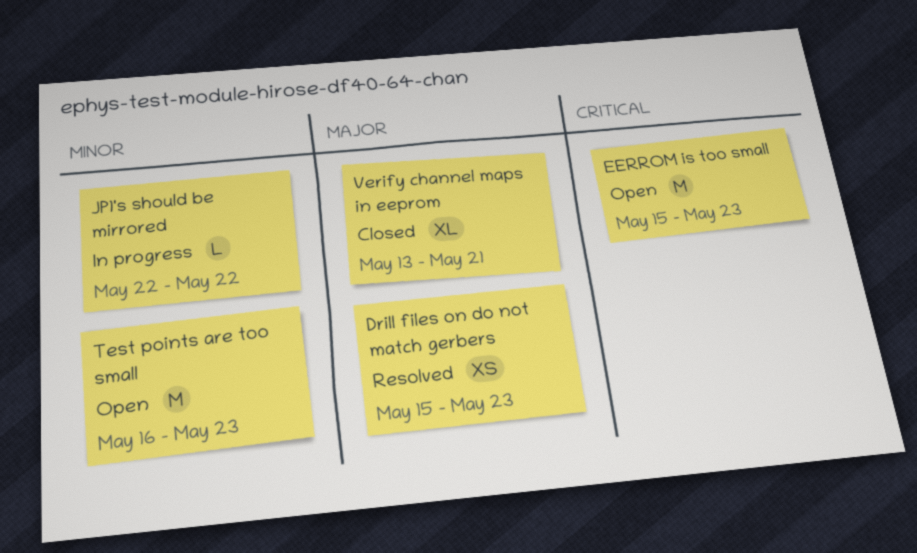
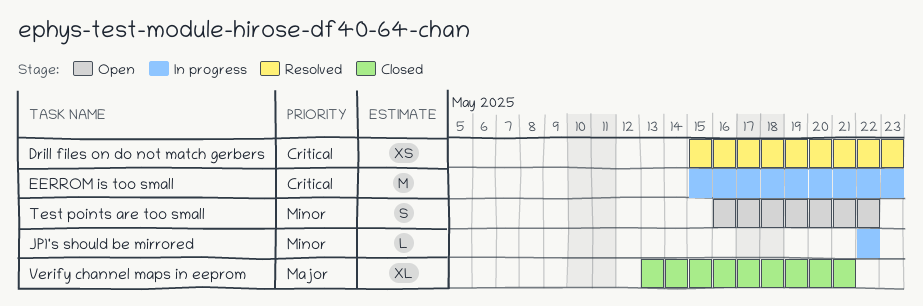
Drill files on do not match gerbers, priority: Major -> Critical
EERROM is too small, status: Open -> In progress
Test points are too small, estimate: M -> S
Test points are too small, due: May 23 -> May 22

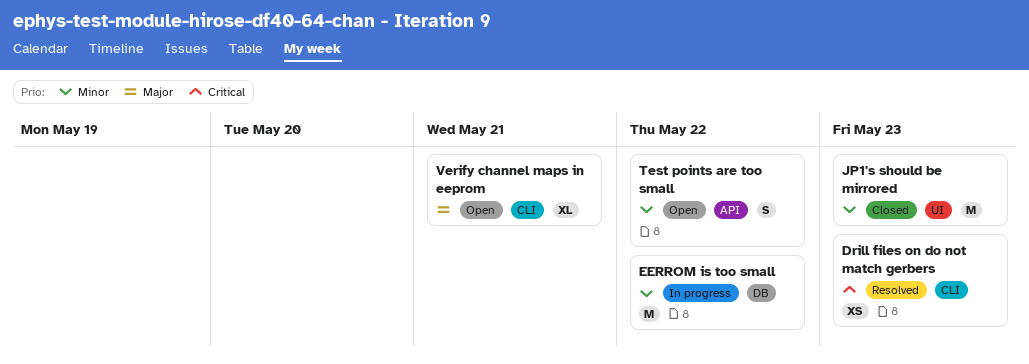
EERROM is too small, priority: Critical -> Minor
EERROM is too small, due: May 23 -> May 22
JP1's should be mirrored, status: In progress -> Closed
JP1's should be mirrored, estimate: L -> M
JP1's should be mirrored, due: May 22 -> May 23
Verify channel maps in eeprom, status: Closed -> Open

